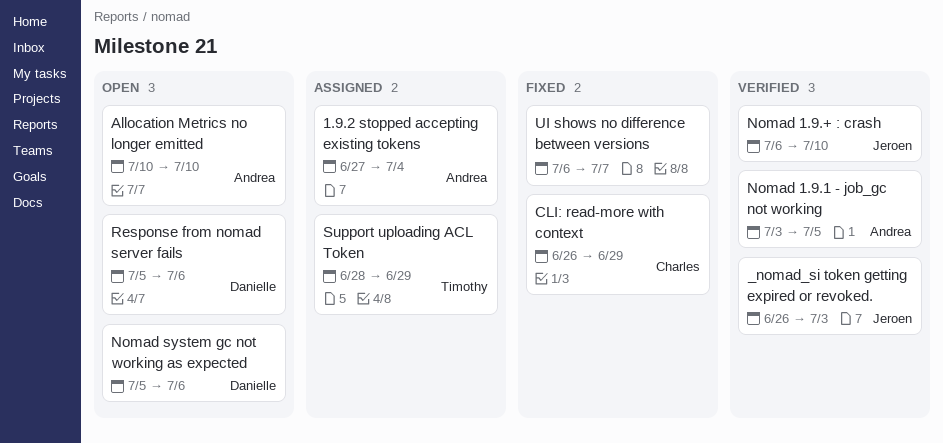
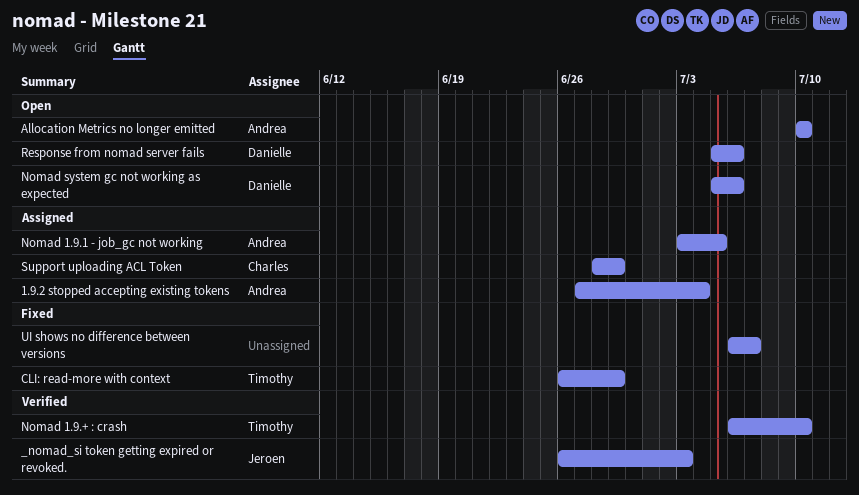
CLI: read-more with context, owner: Charles -> Timothy
Nomad 1.9.+ : crash, owner: Jeroen -> Timothy
Nomad 1.9.1 - job_gc not working, status: Verified -> Assigned
Support uploading ACL Token, owner: Timothy -> Charles

